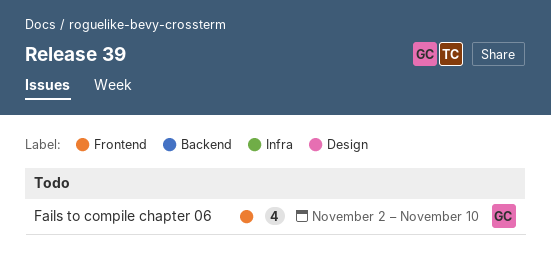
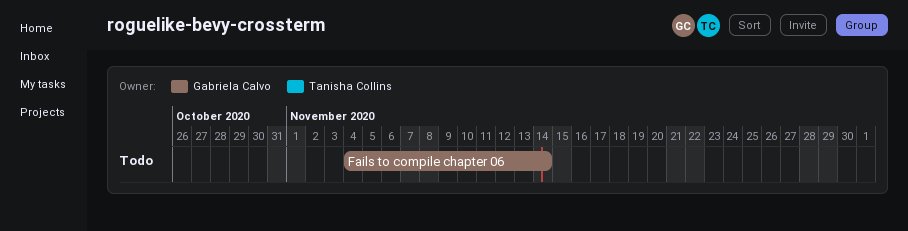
Fails to compile chapter 06, start: Nov 2 -> Nov 4
Fails to compile chapter 06, due: Nov 10 -> Nov 14

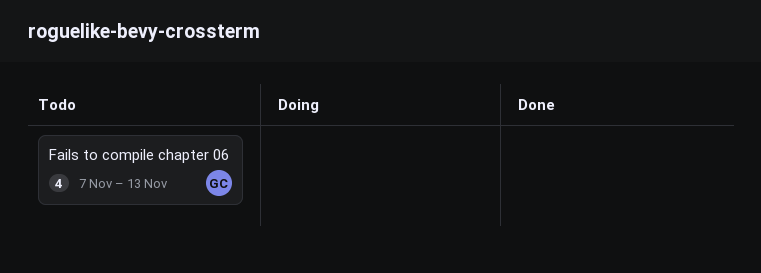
Fails to compile chapter 06, start: Nov 4 -> Nov 7
Fails to compile chapter 06, due: Nov 14 -> Nov 13

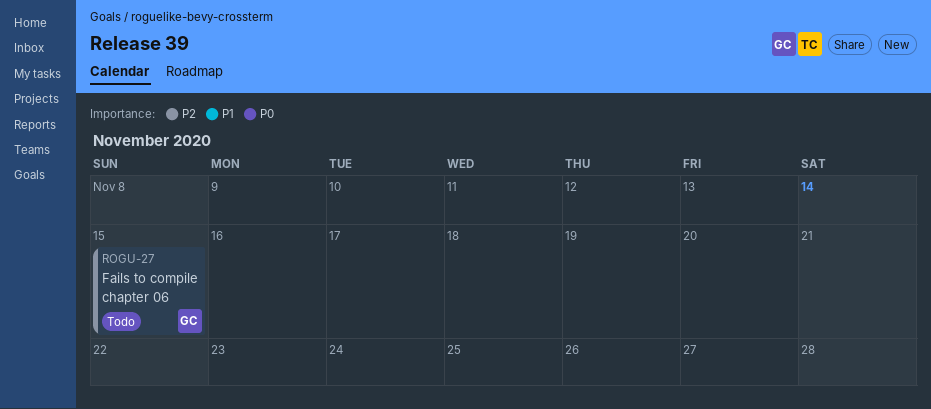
Fails to compile chapter 06, due: Nov 13 -> Nov 15

